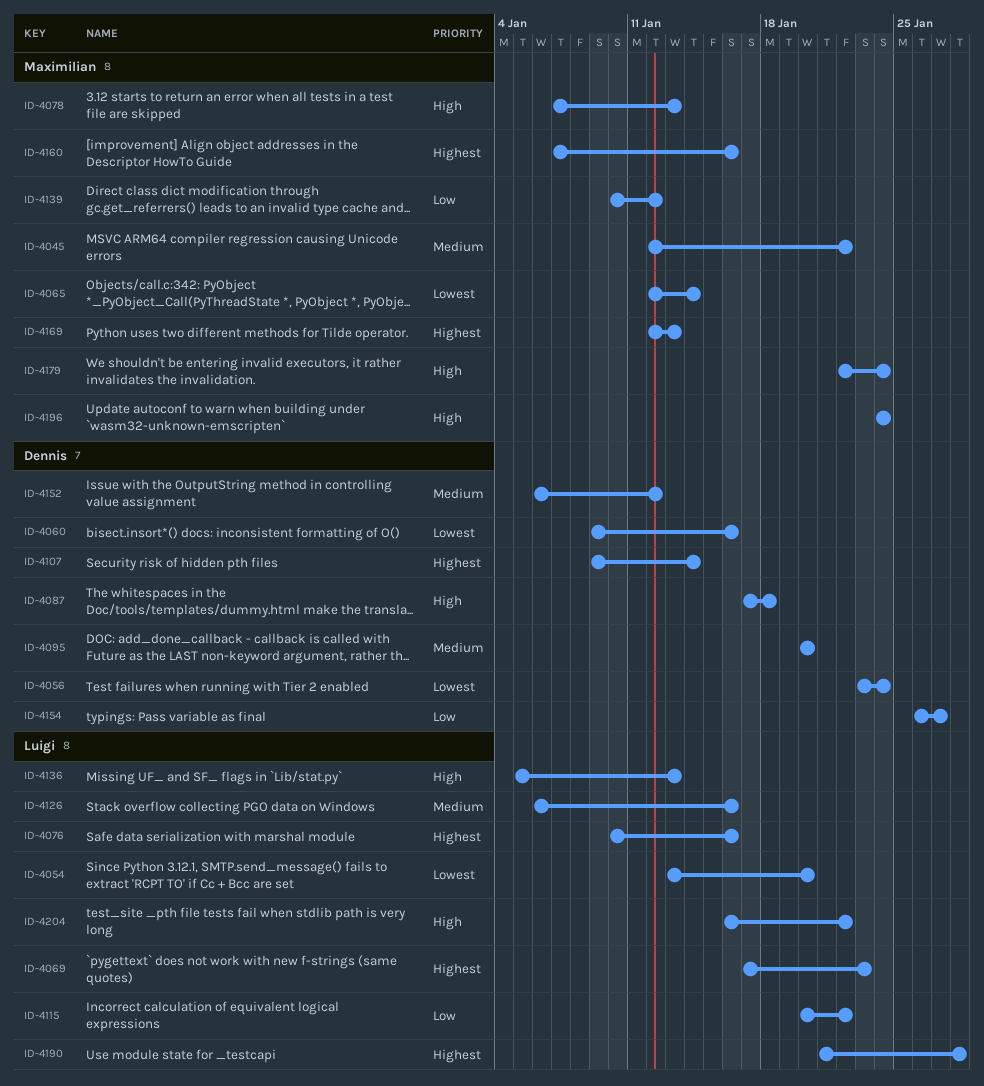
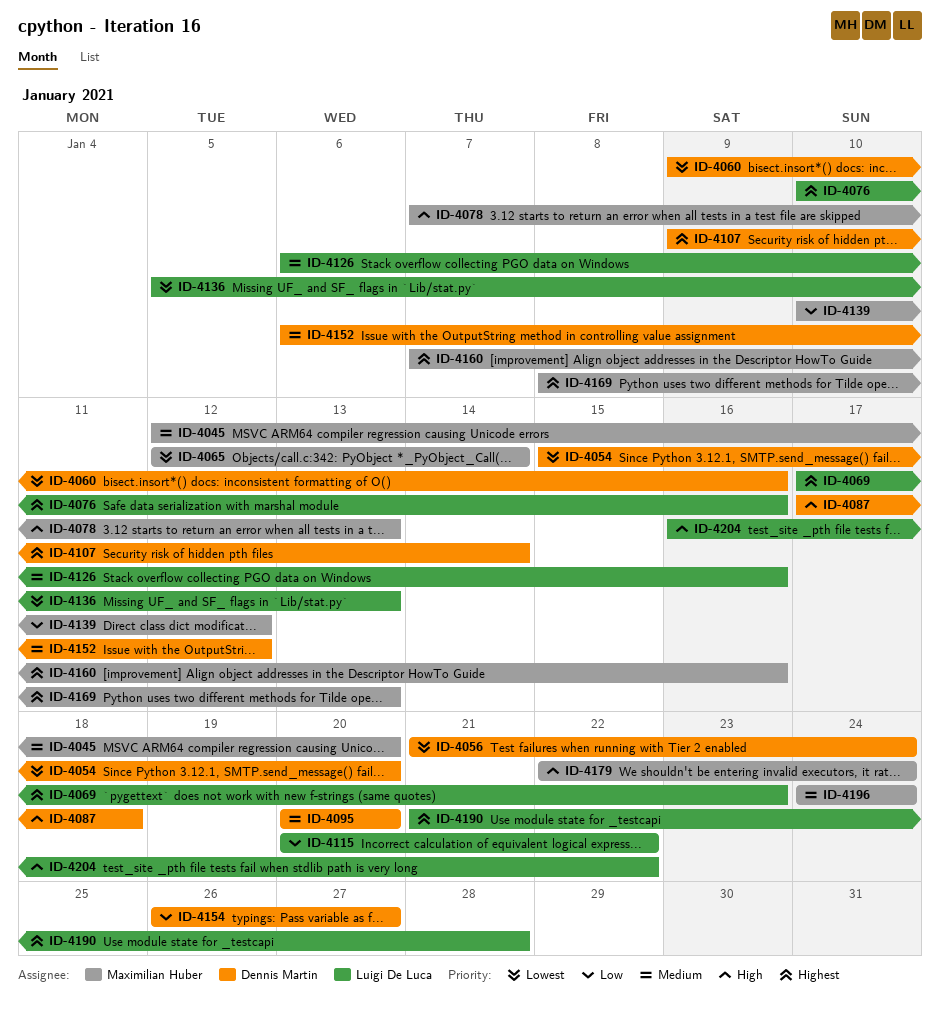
ID-4045, due: Jan 22 -> Jan 20
ID-4054, owner: Luigi De Luca -> Dennis Martin
ID-4054, start: Jan 13 -> Jan 15
ID-4056, start: Jan 23 -> Jan 21
ID-4136, priority: High -> Lowest
ID-4169, start: Jan 12 -> Jan 8
ID-4196, priority: High -> Medium

